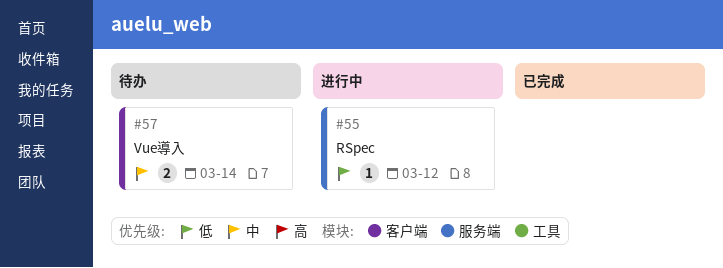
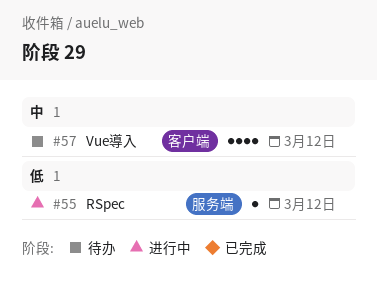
#57, estimate: 2 -> 4
#57, due: Mar 14 -> Mar 12

